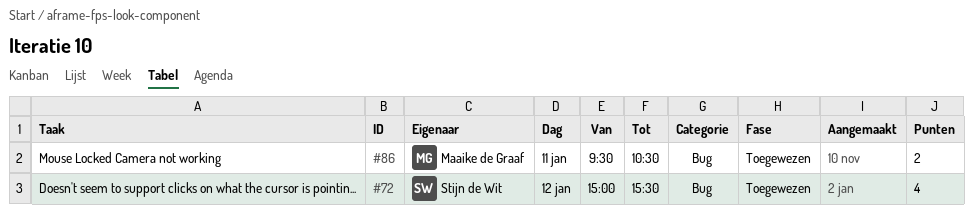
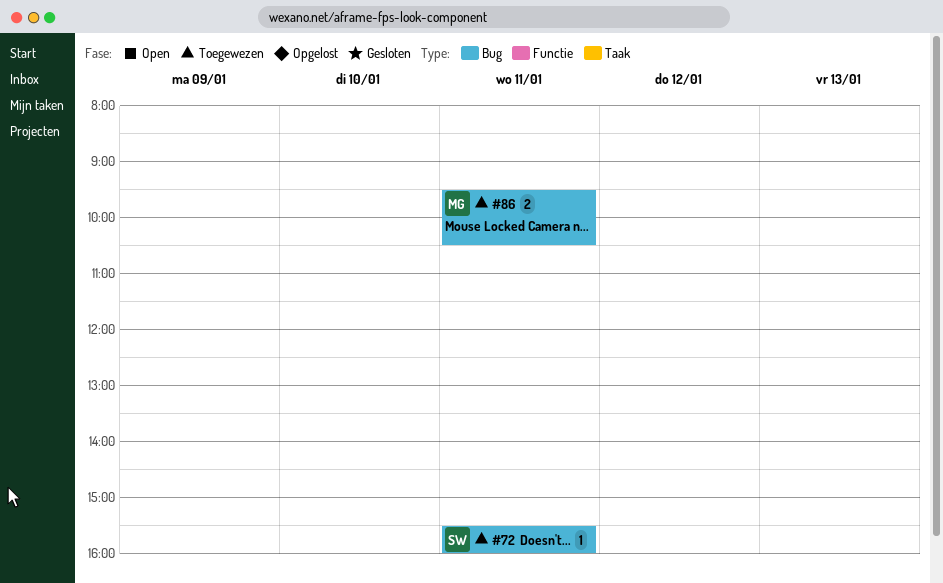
#72, estimate: 4 -> 1
#72, day: Jan 12 -> Jan 11
#72, begins: 15:00 -> 15:30
#72, ends: 15:30 -> 16:00

